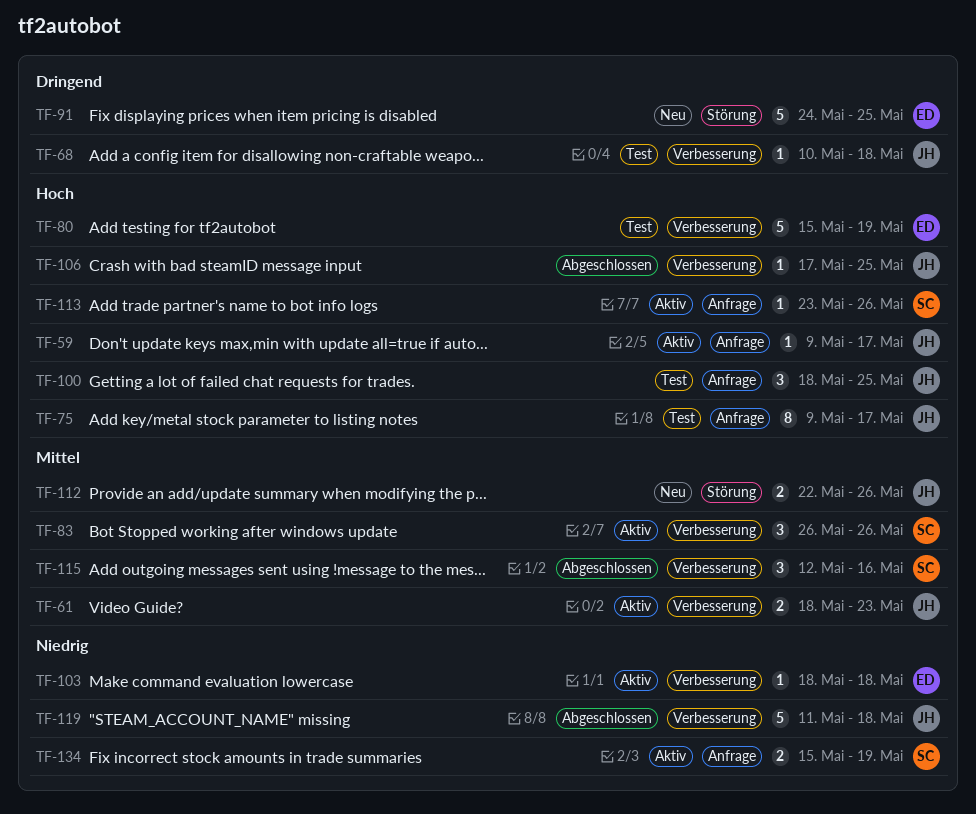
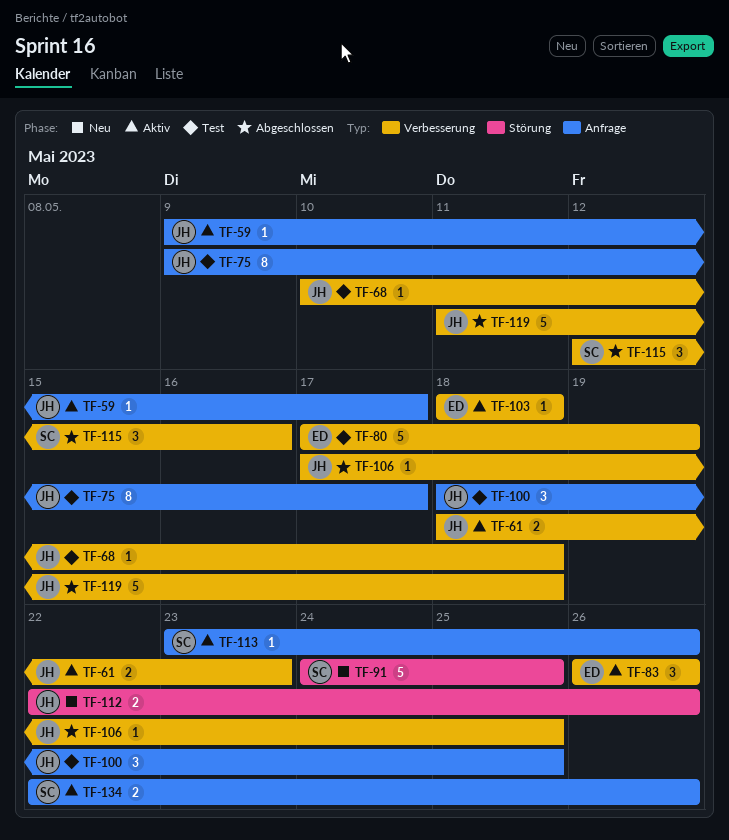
TF-80, start: May 15 -> May 17
TF-83, owner: SC -> ED
TF-91, owner: ED -> SC
TF-134, start: May 15 -> May 22
TF-134, due: May 19 -> May 26

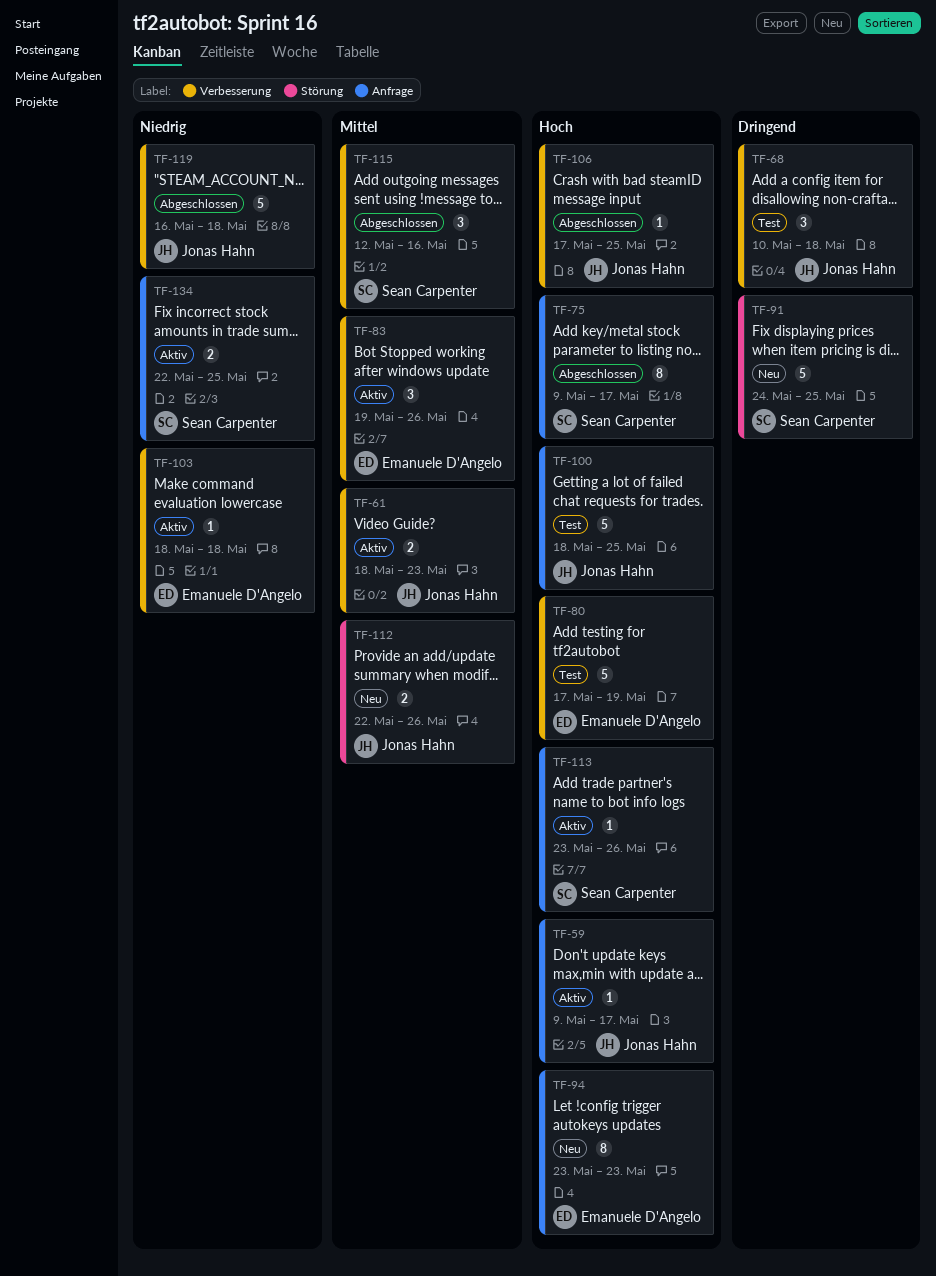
TF-68, estimate: 1 -> 3
TF-75, status: Test -> Abgeschlossen
TF-75, owner: Jonas Hahn -> Sean Carpenter
TF-83, start: May 26 -> May 19
TF-94: none -> present
TF-100, estimate: 3 -> 5
TF-119, start: May 11 -> May 16
TF-134, due: May 26 -> May 25

